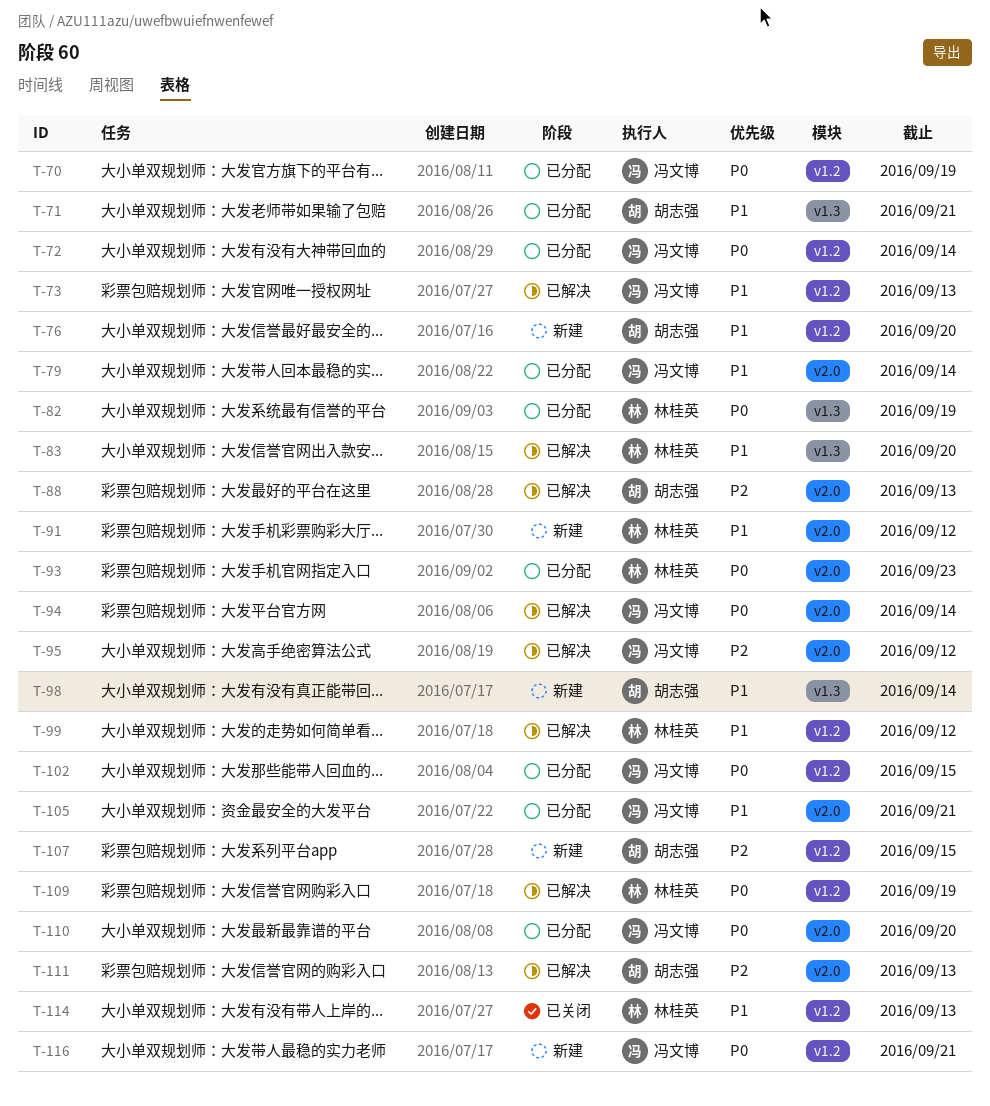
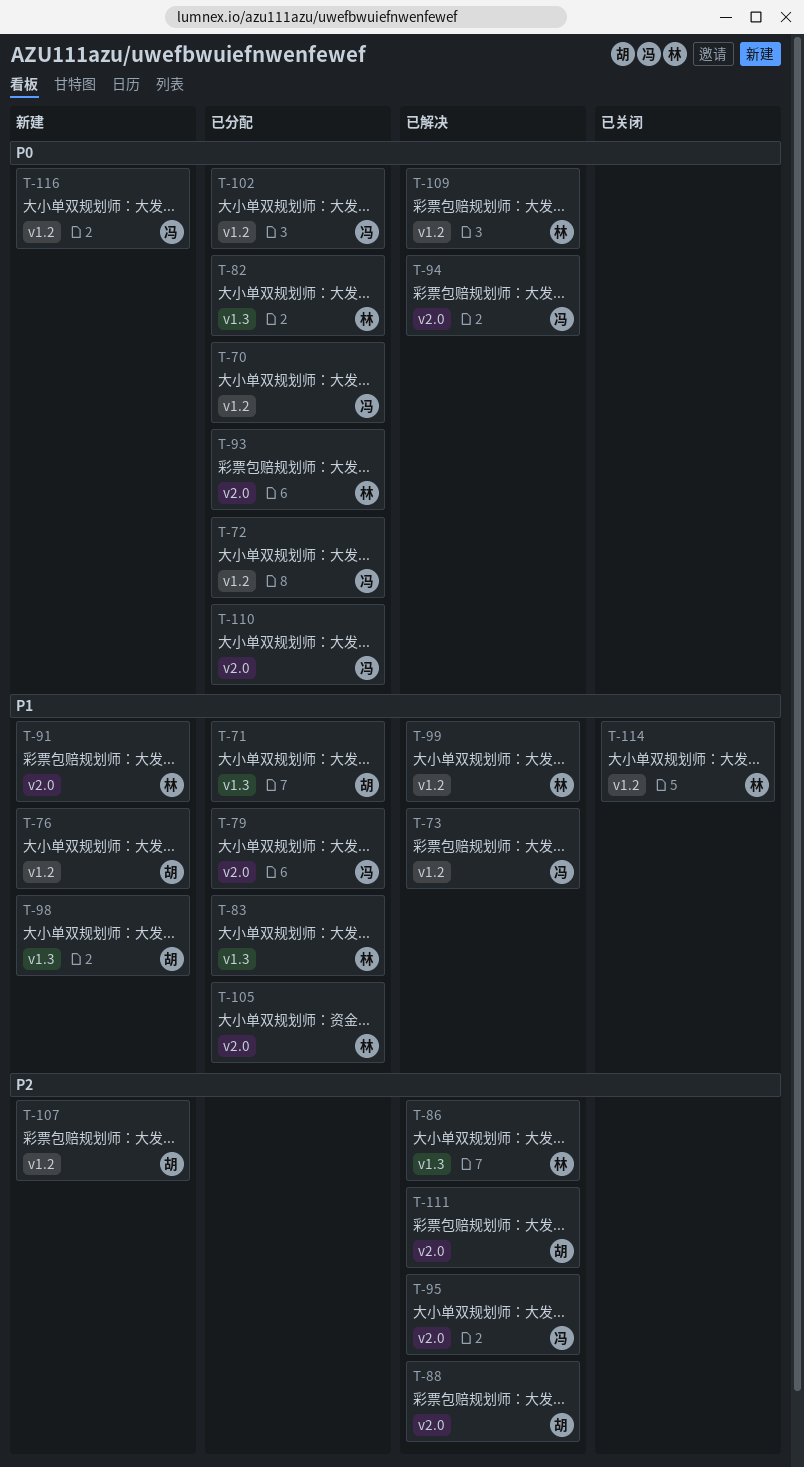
T-83, status: 已解决 -> 已分配
T-86: none -> present
T-105, owner: 冯文博 -> 林桂英

